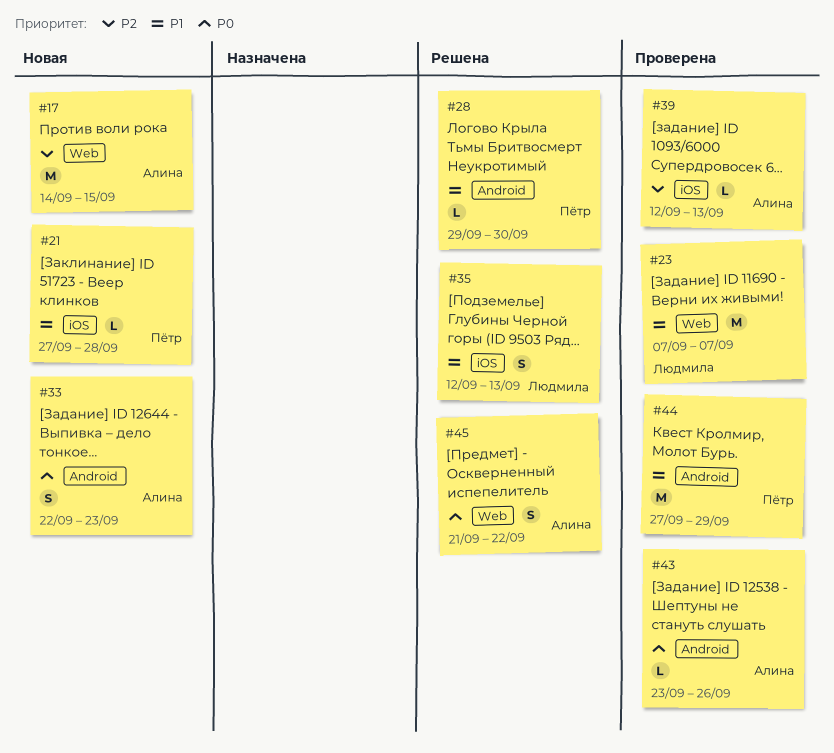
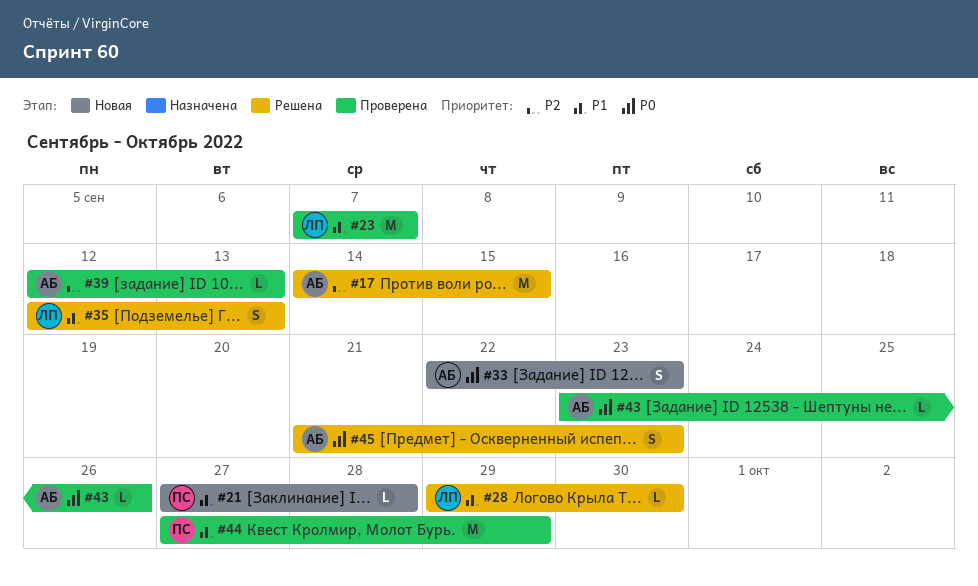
#17, status: Новая -> Решена
#28, owner: Пётр -> Людмила
#45, due: Sep 22 -> Sep 23

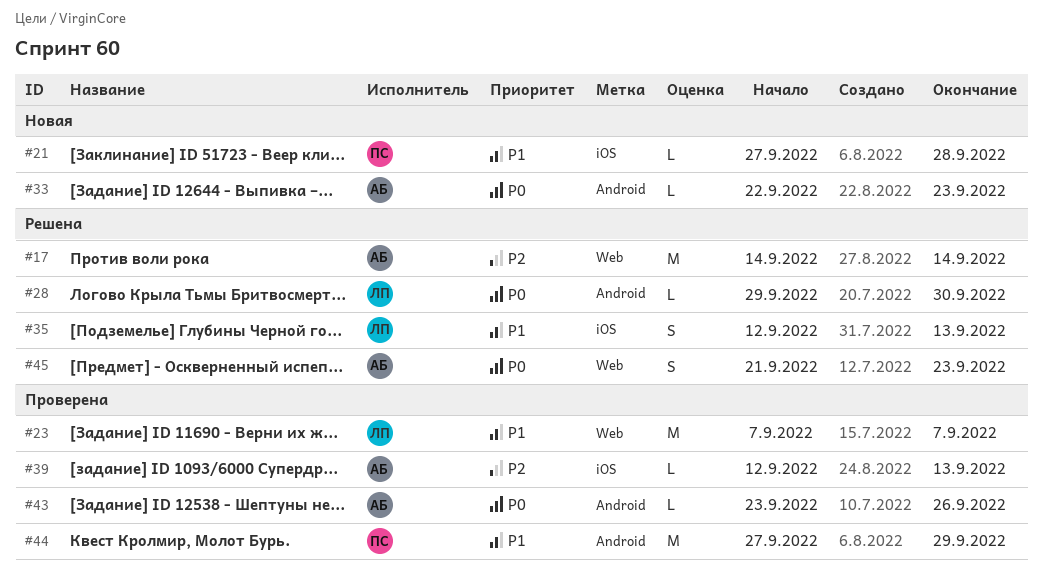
#17, due: Sep 15 -> Sep 14
#28, priority: P1 -> P0
#33, estimate: S -> L

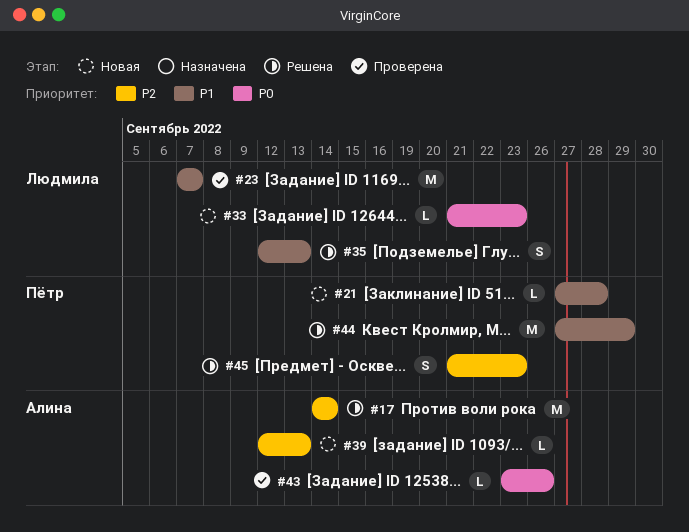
#28: present -> none
#33, owner: Алина -> Людмила
#33, start: Sep 22 -> Sep 21
#39, status: Проверена -> Новая
#44, status: Проверена -> Решена
#45, owner: Алина -> Пётр
#45, priority: P0 -> P2

